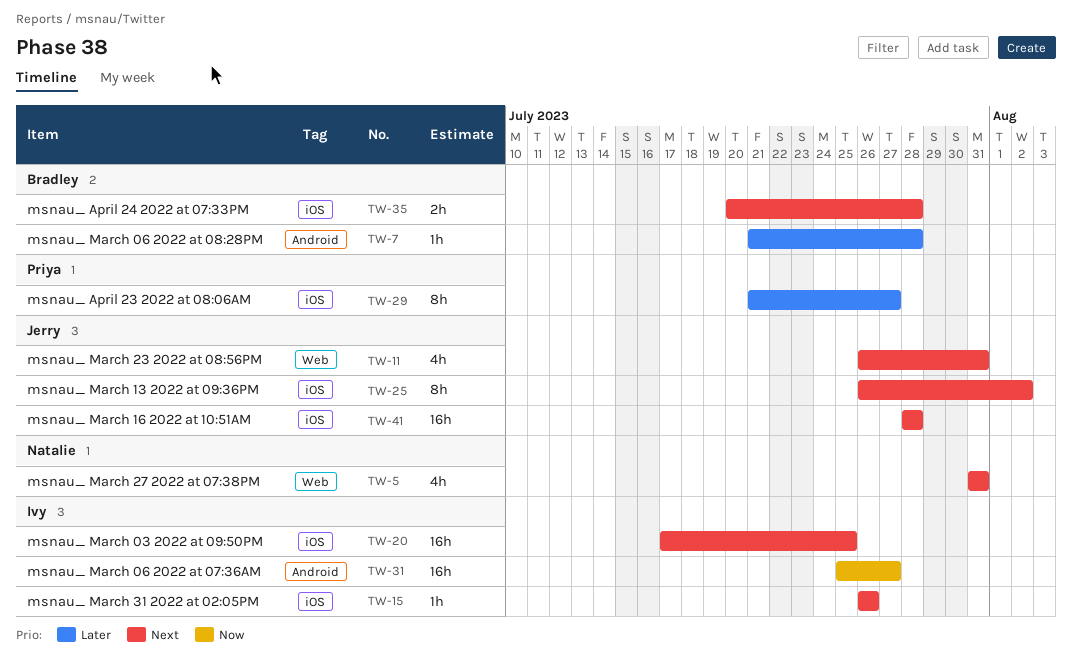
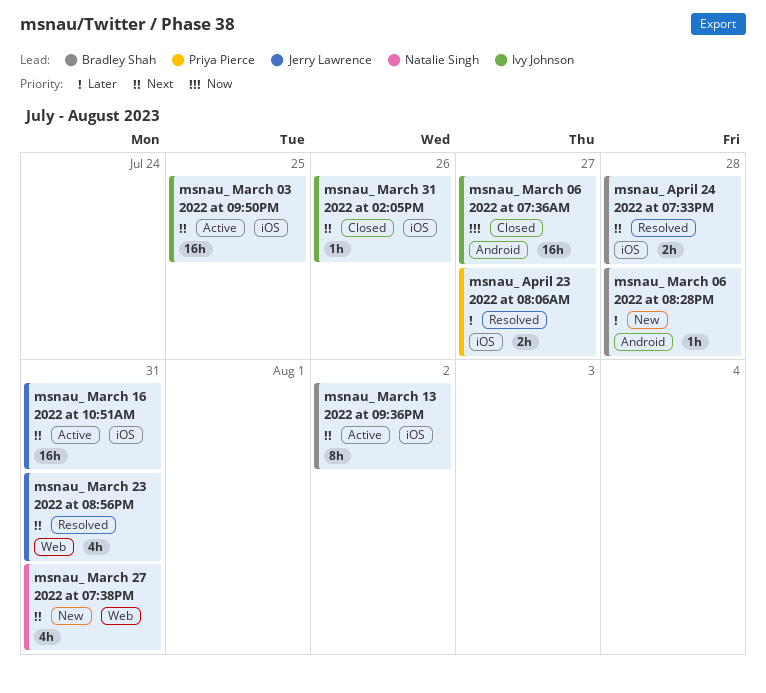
msnau_ April 23 2022 at 08:06AM, estimate: 8h -> 2h
msnau_ March 13 2022 at 09:36PM, owner: Jerry Lawrence -> Bradley Shah
msnau_ March 16 2022 at 10:51AM, due: Jul 28 -> Jul 31

